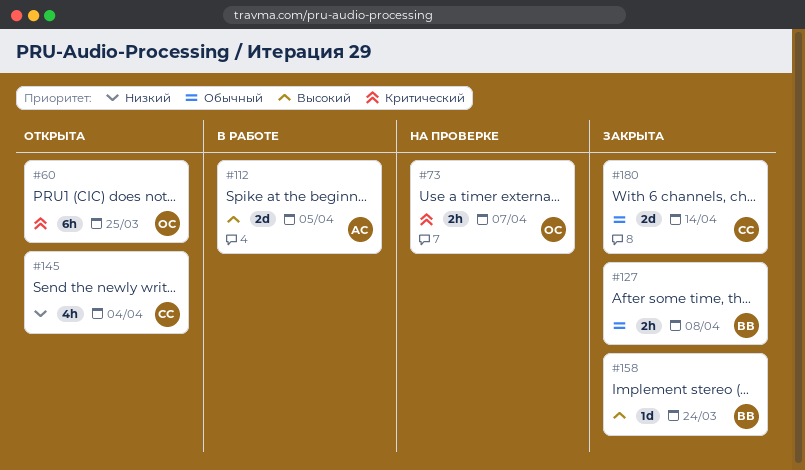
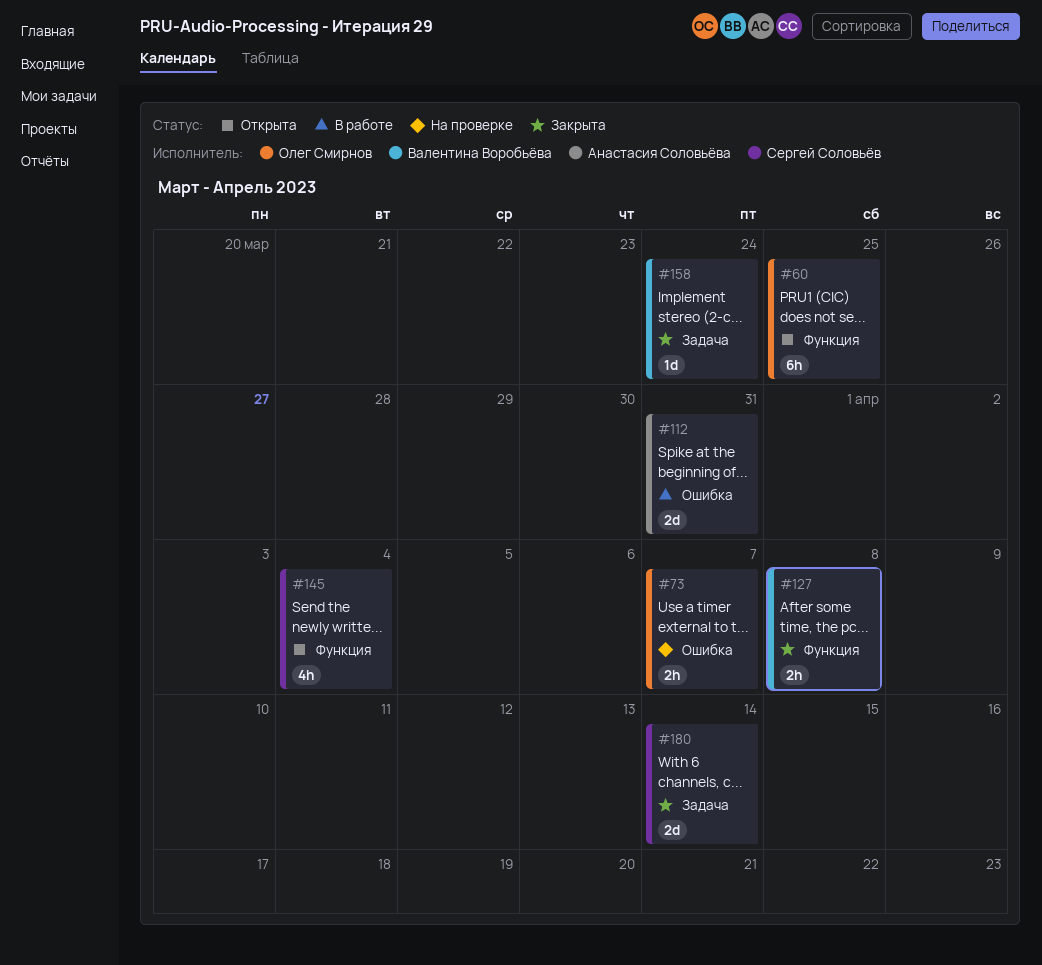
#112, due: Apr 5 -> Mar 31

